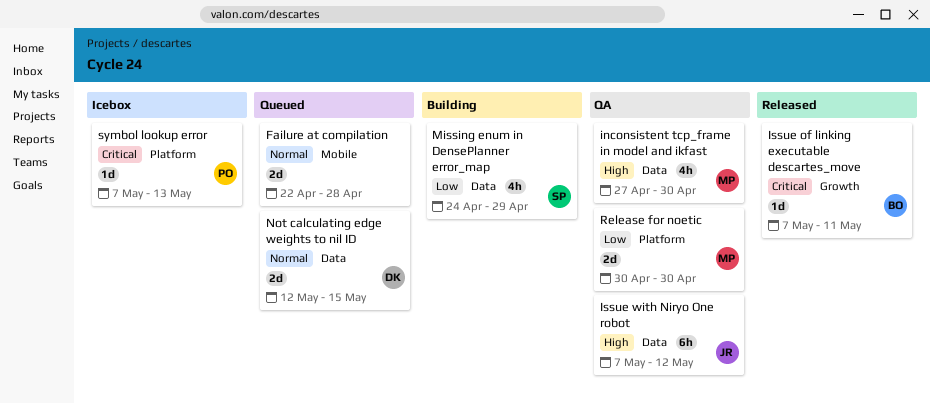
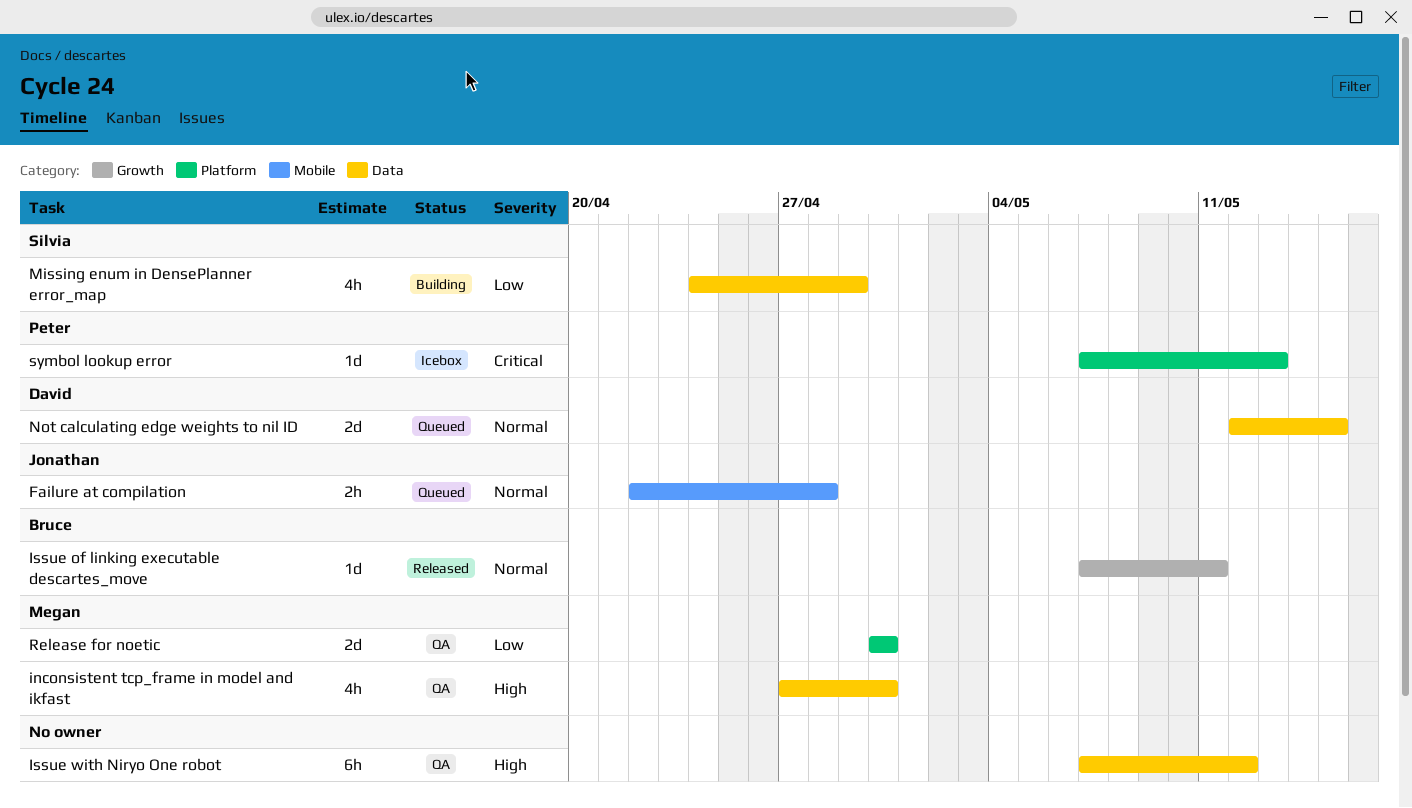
Failure at compilation, owner: none -> Jonathan
Failure at compilation, estimate: 2d -> 2h
Issue of linking executable descartes_move, priority: Critical -> Normal
Issue with Niryo One robot, owner: Jonathan -> none

